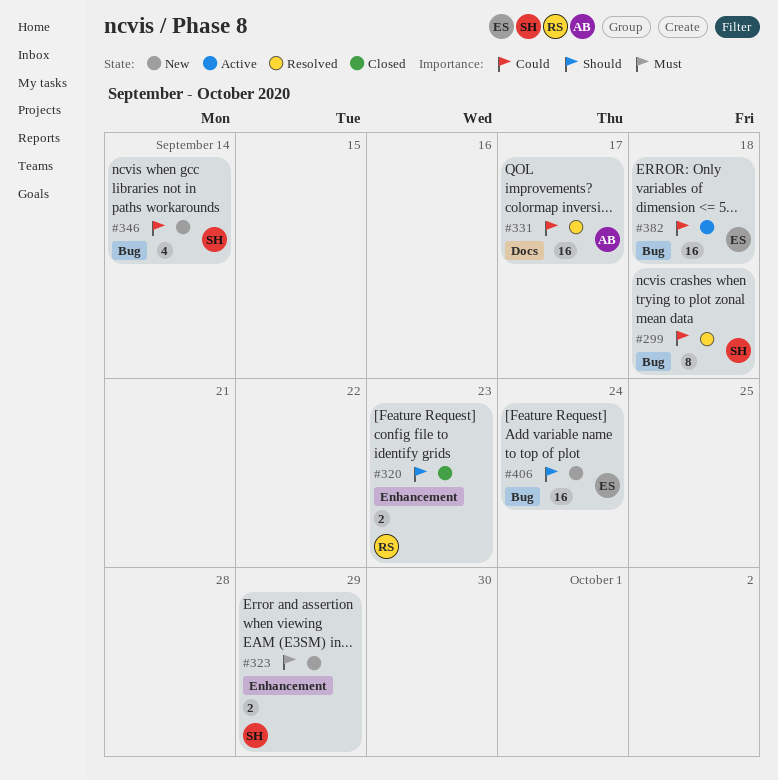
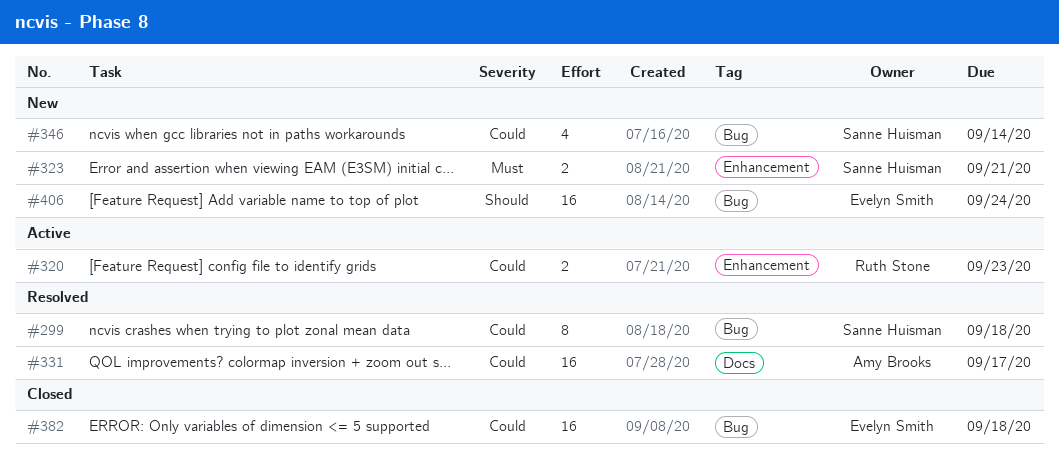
#320, status: Closed -> Active
#320, priority: Should -> Could
#323, due: Sep 29 -> Sep 21
#382, status: Active -> Closed

